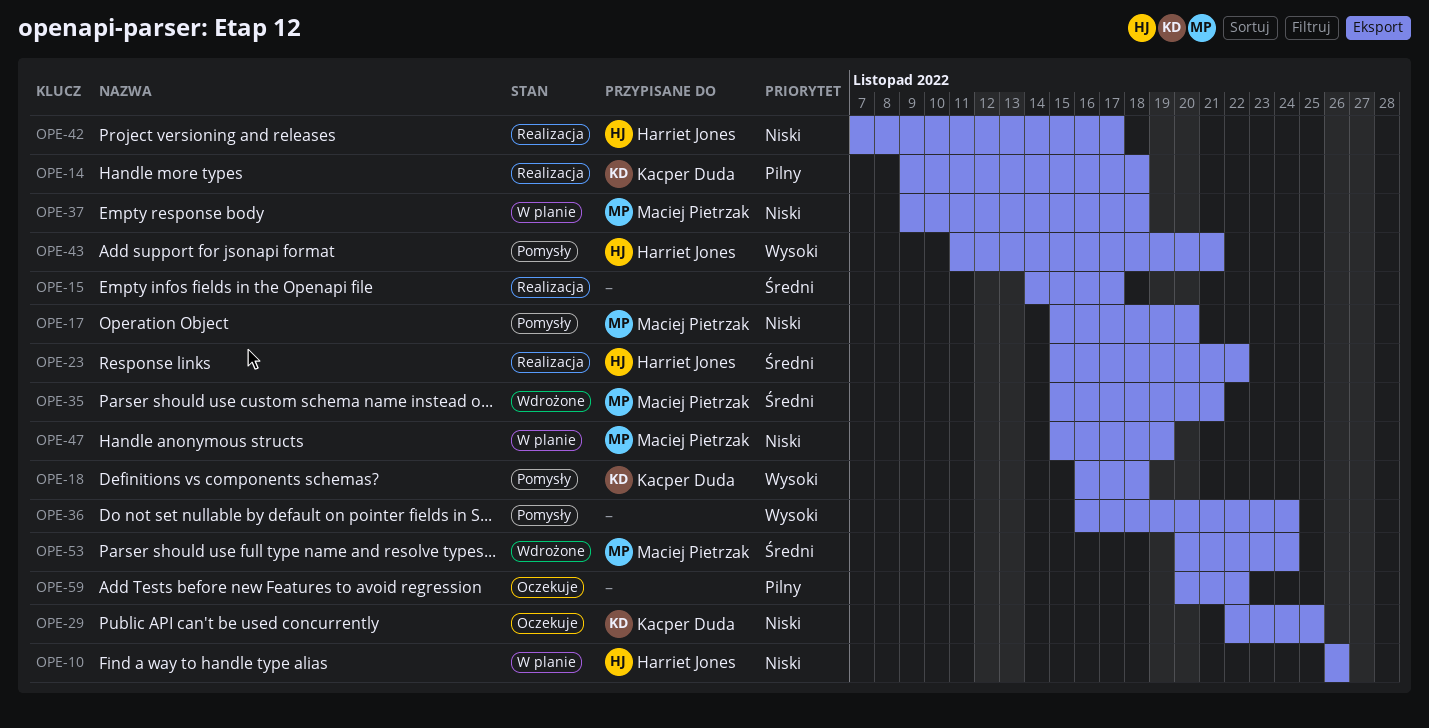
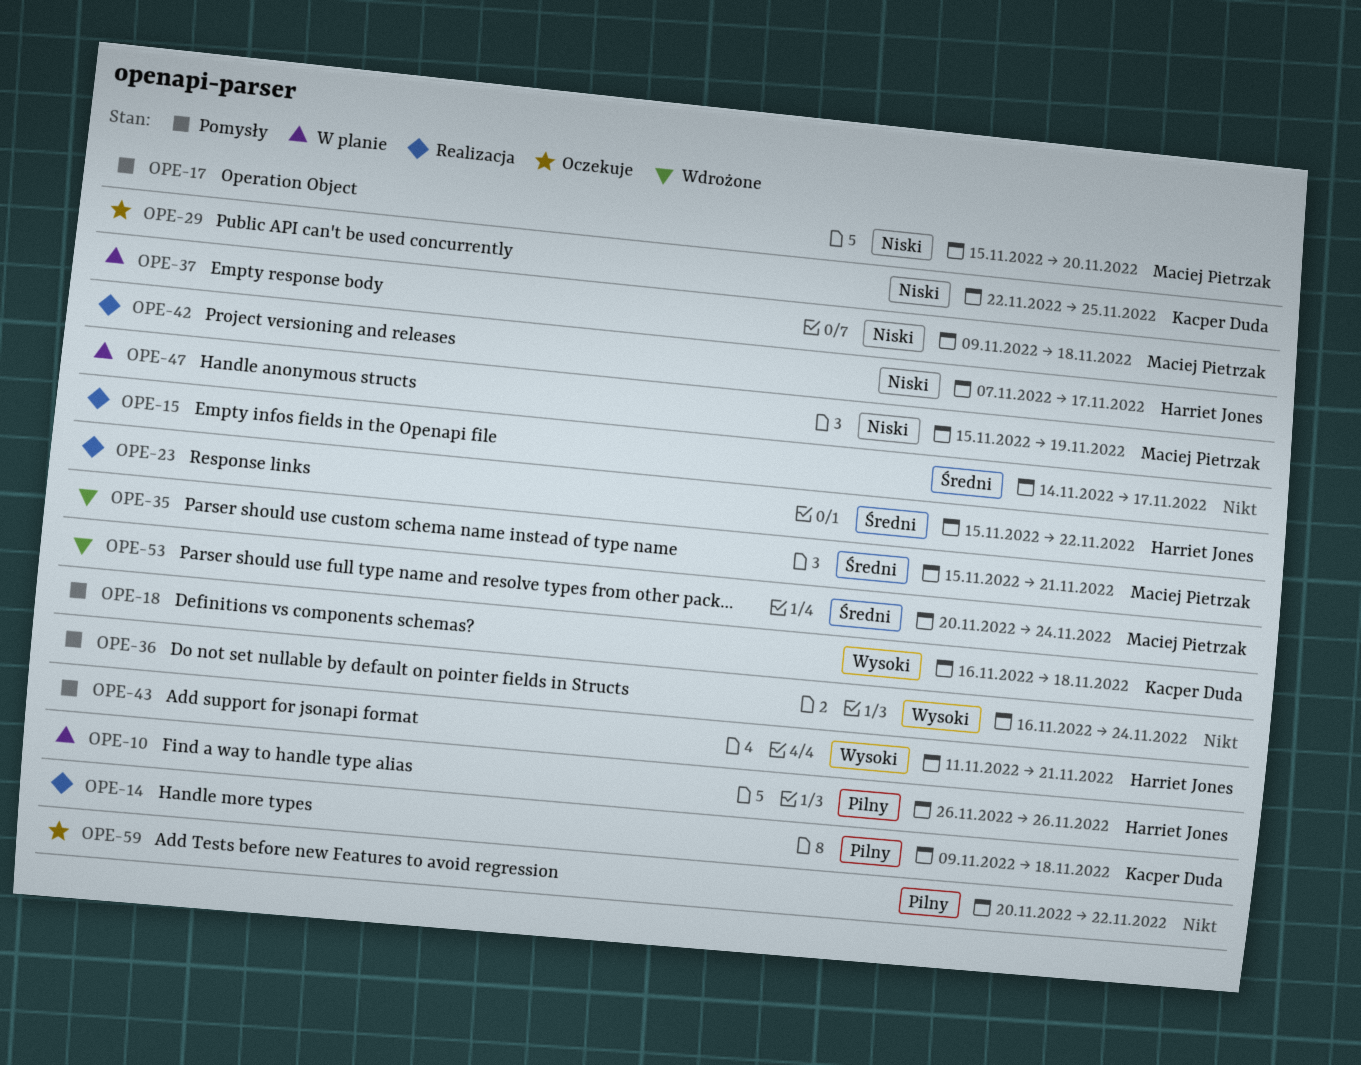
OPE-10, priority: Niski -> Pilny

